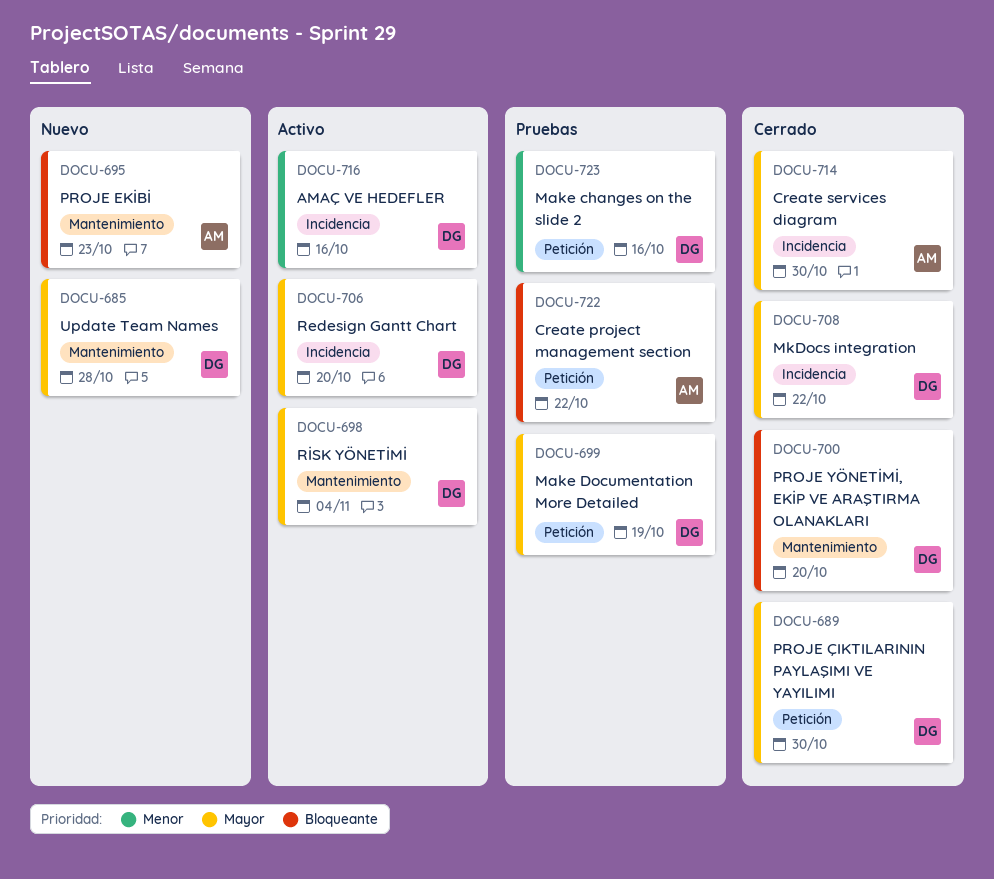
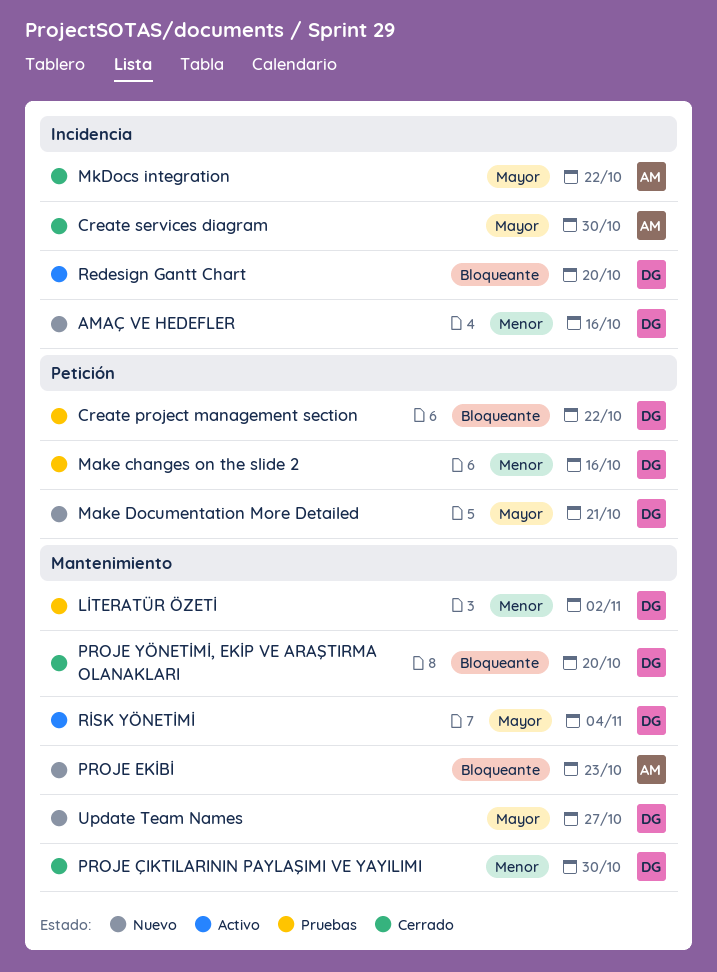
AMAÇ VE HEDEFLER, status: Activo -> Nuevo
Create project management section, owner: AM -> DG
LİTERATÜR ÖZETİ: none -> present
Make Documentation More Detailed, status: Pruebas -> Nuevo
Make Documentation More Detailed, due: Oct 19 -> Oct 21
MkDocs integration, owner: DG -> AM
PROJE ÇIKTILARININ PAYLAŞIMI VE YAYILIMI, priority: Mayor -> Menor
PROJE ÇIKTILARININ PAYLAŞIMI VE YAYILIMI, label: Petición -> Mantenimiento
Redesign Gantt Chart, priority: Mayor -> Bloqueante
Update Team Names, due: Oct 28 -> Oct 27

